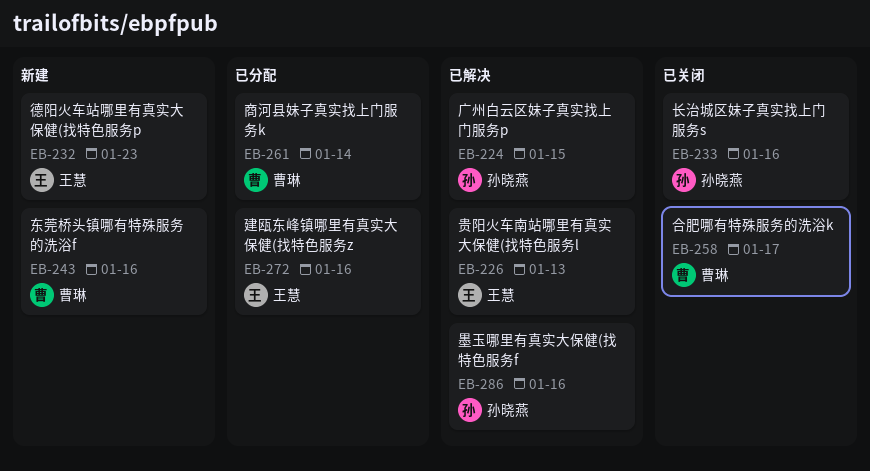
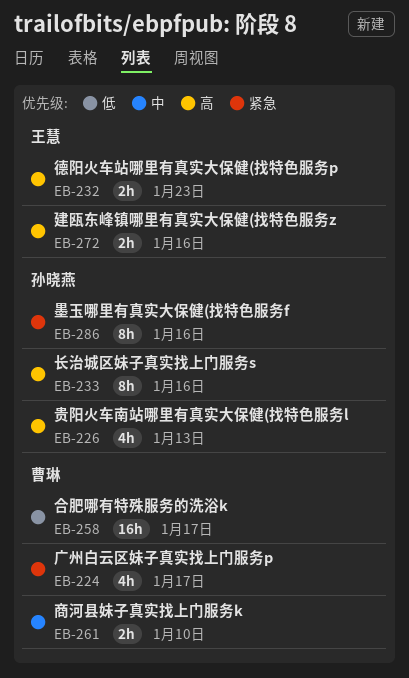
EB-224, owner: 孙晓燕 -> 曹琳
EB-224, due: Jan 15 -> Jan 17
EB-226, owner: 王慧 -> 孙晓燕
EB-243: present -> none
EB-261, due: Jan 14 -> Jan 10

